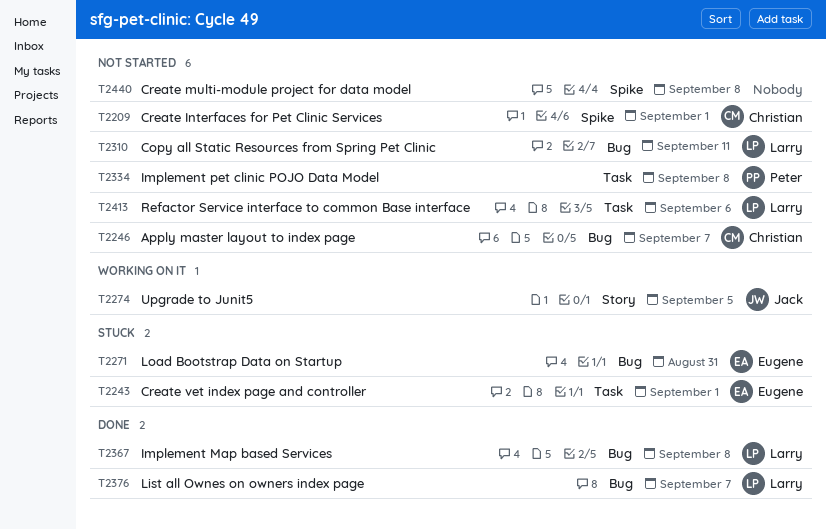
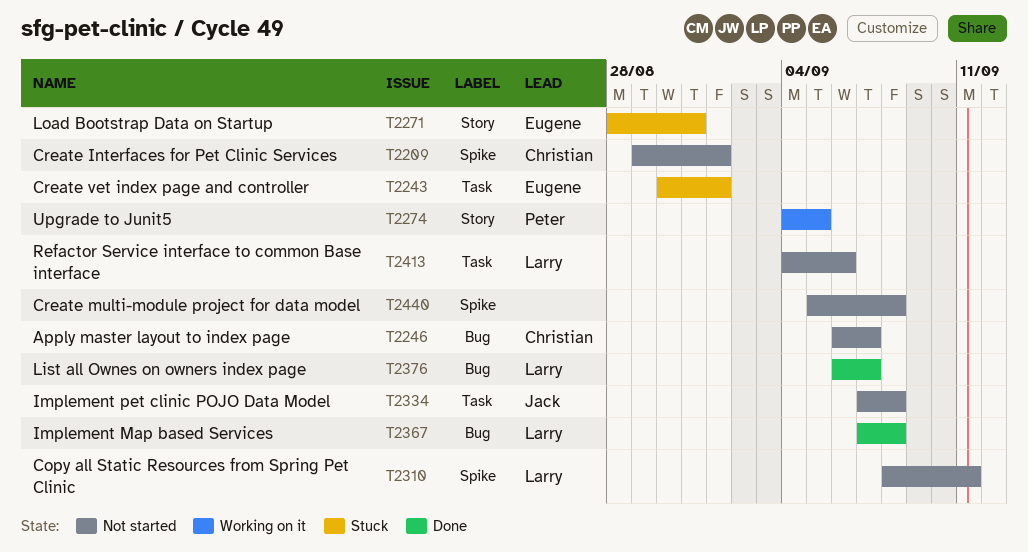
T2271, label: Bug -> Story
T2274, owner: Jack -> Peter
T2310, label: Bug -> Spike
T2334, owner: Peter -> Jack

